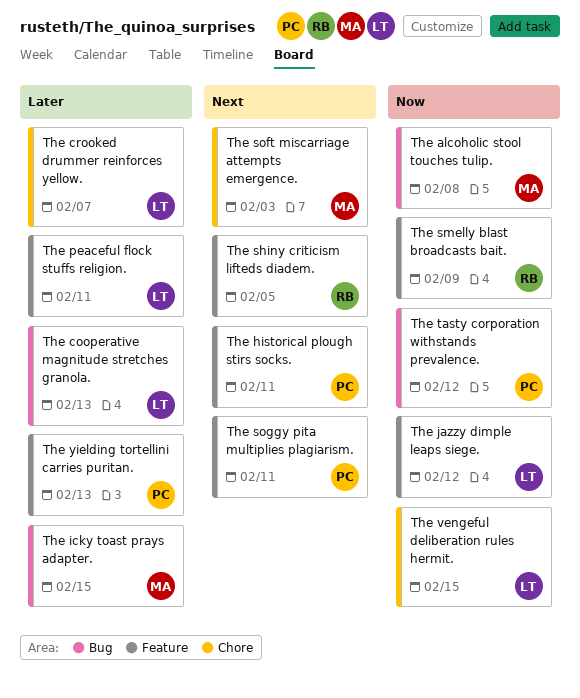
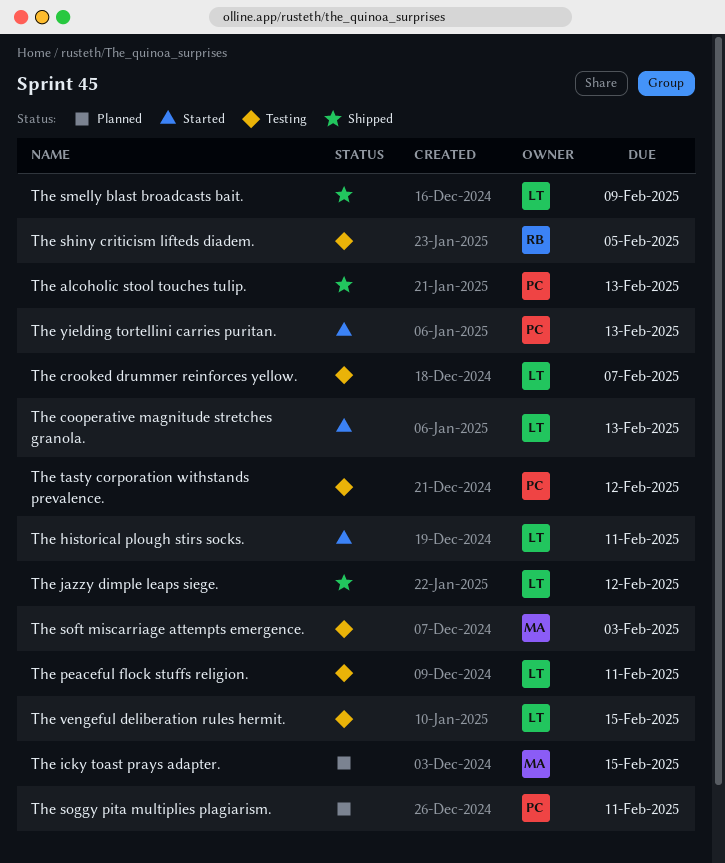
The alcoholic stool touches tulip., owner: MA -> PC
The alcoholic stool touches tulip., due: Feb 8 -> Feb 13
The historical plough stirs socks., owner: PC -> LT
The smelly blast broadcasts bait., owner: RB -> LT

